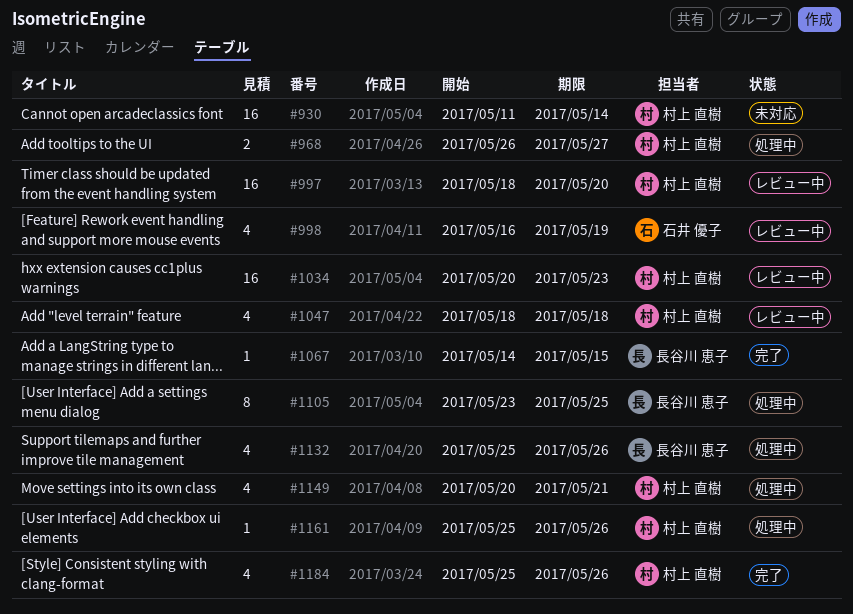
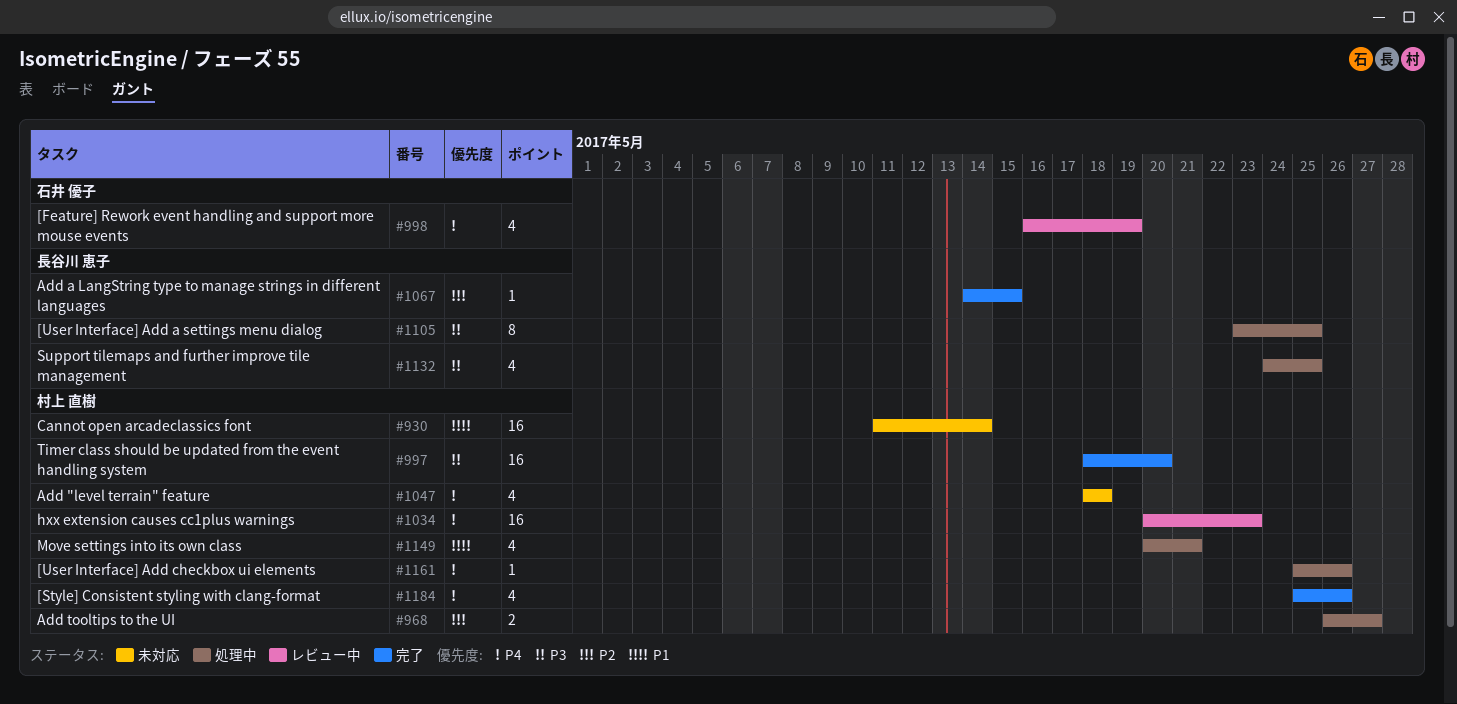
#997, status: レビュー中 -> 完了
#1047, status: レビュー中 -> 未対応
#1132, start: May 25 -> May 24
#1132, due: May 26 -> May 25

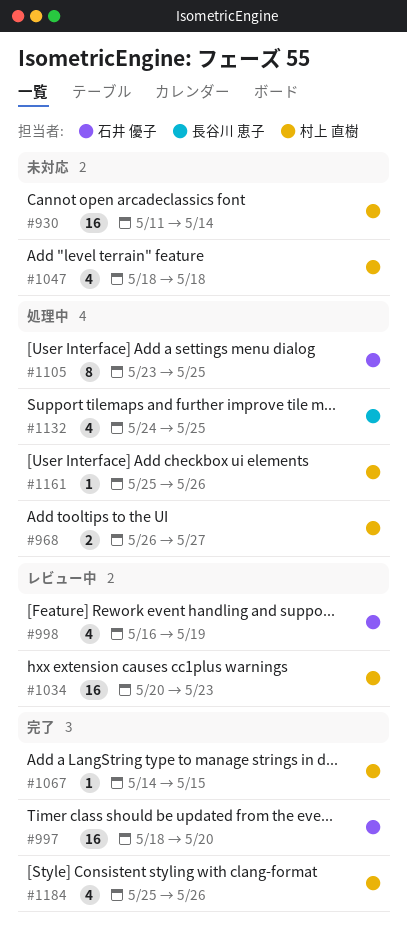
#997, owner: 村上 直樹 -> 石井 優子
#1067, owner: 長谷川 恵子 -> 村上 直樹
#1105, owner: 長谷川 恵子 -> 石井 優子
#1149: present -> none

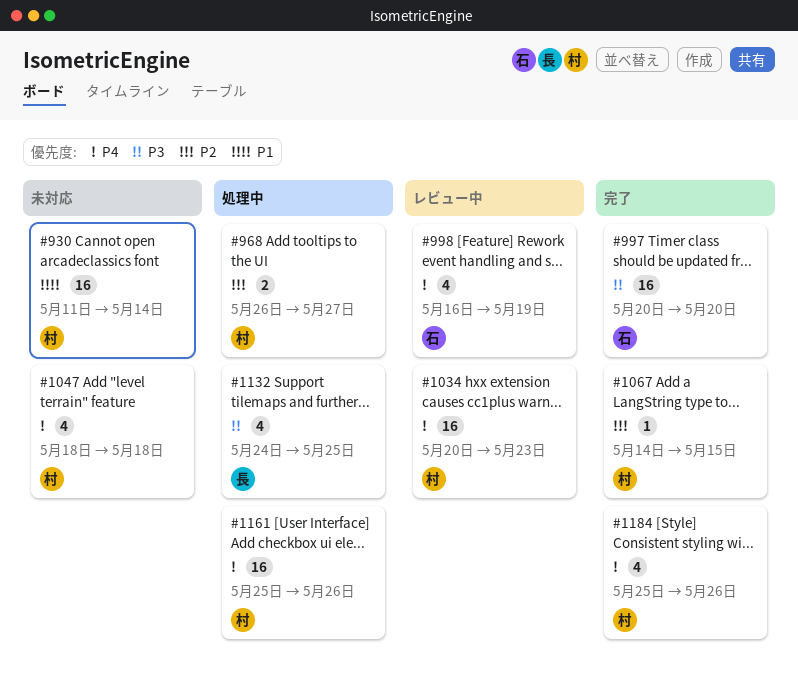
#997, start: May 18 -> May 20
#1105: present -> none
#1161, estimate: 1 -> 16

